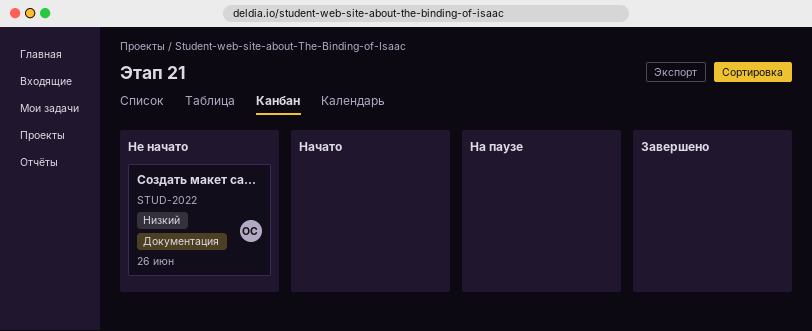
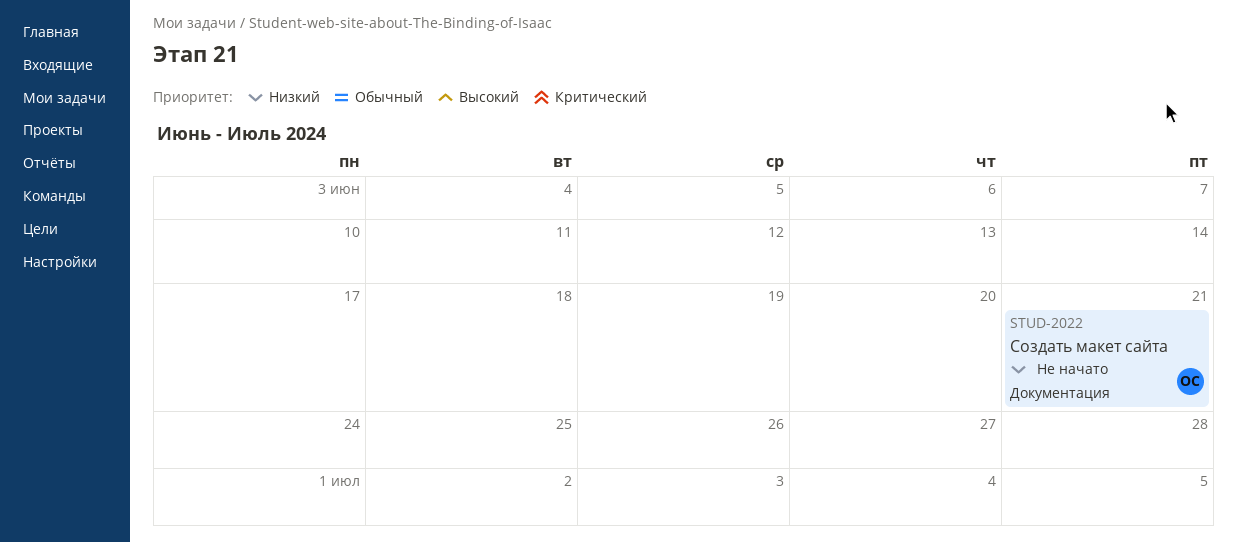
STUD-2022, due: Jun 26 -> Jun 21

